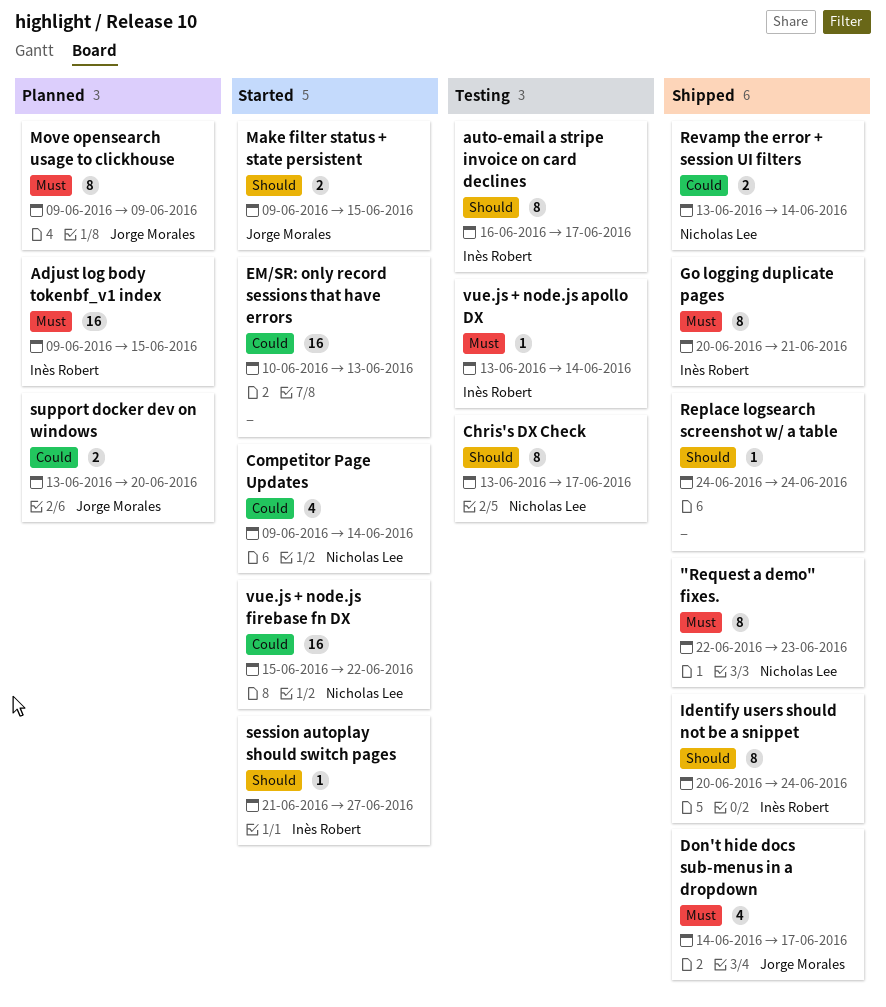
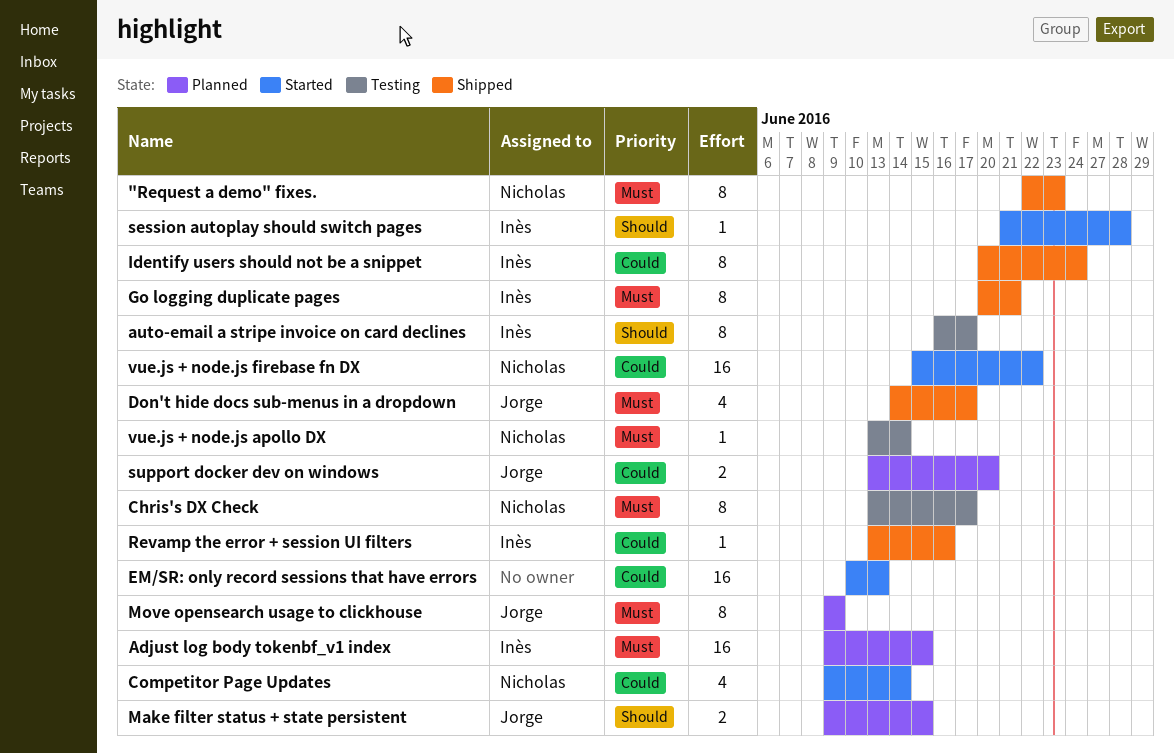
Chris's DX Check, priority: Should -> Must
Identify users should not be a snippet, priority: Should -> Could
Make filter status + state persistent, status: Started -> Planned
Replace logsearch screenshot w/ a table: present -> none
Revamp the error + session UI filters, owner: Nicholas Lee -> Inès Robert
Revamp the error + session UI filters, estimate: 2 -> 1
Revamp the error + session UI filters, due: Jun 14 -> Jun 16
session autoplay should switch pages, due: Jun 27 -> Jun 28
vue.js + node.js apollo DX, owner: Inès Robert -> Nicholas Lee

